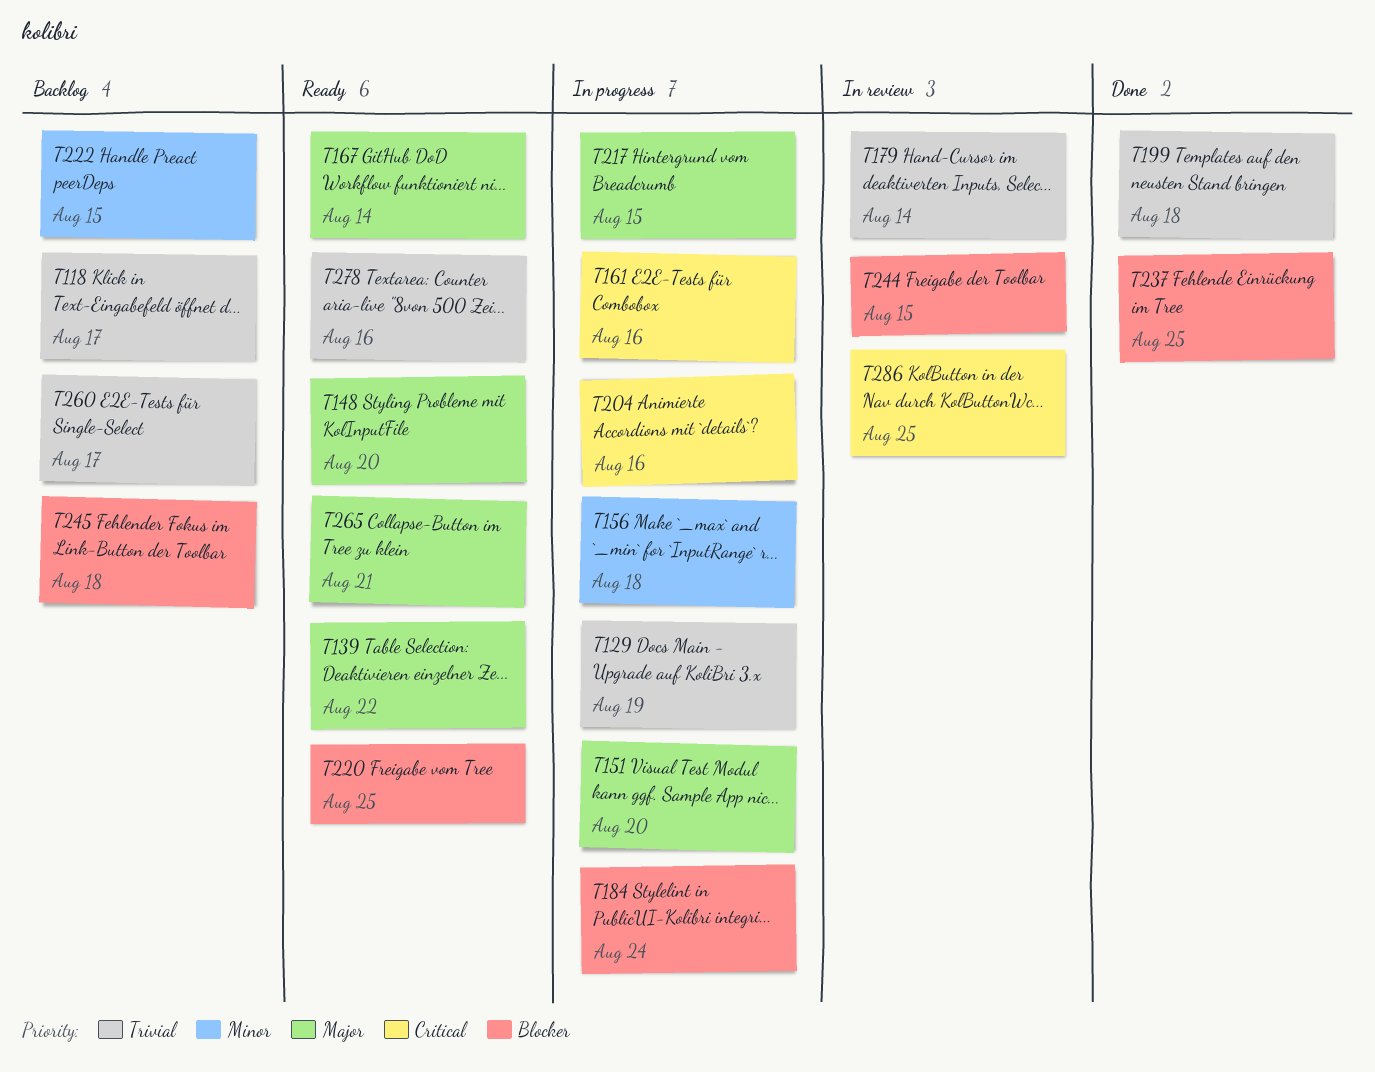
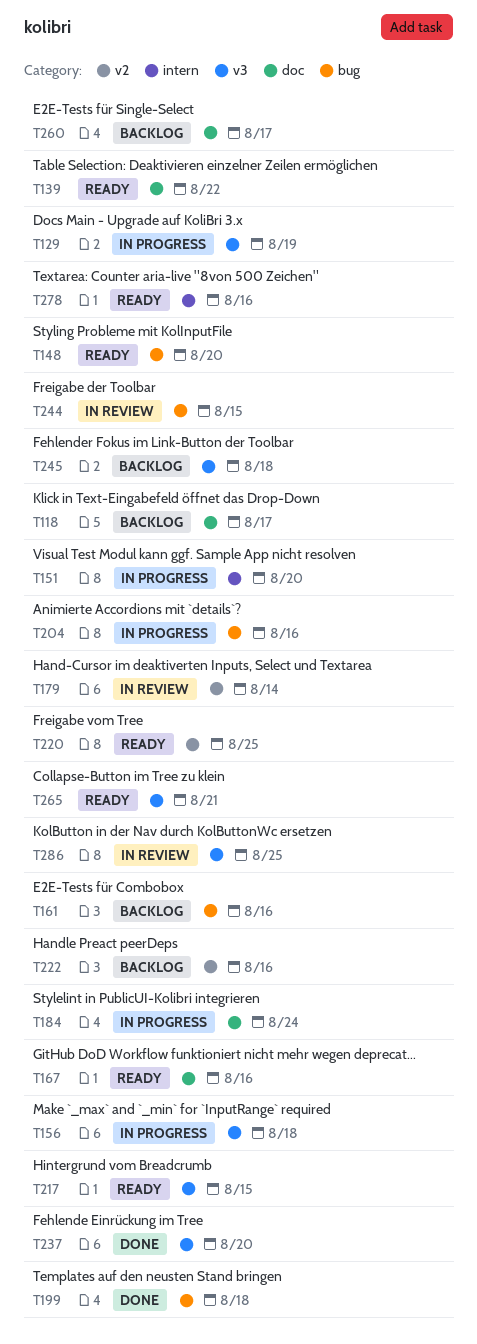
T161, status: In progress -> Backlog
T167, due: Aug 14 -> Aug 16
T217, status: In progress -> Ready
T222, due: Aug 15 -> Aug 16
T237, due: Aug 25 -> Aug 20

